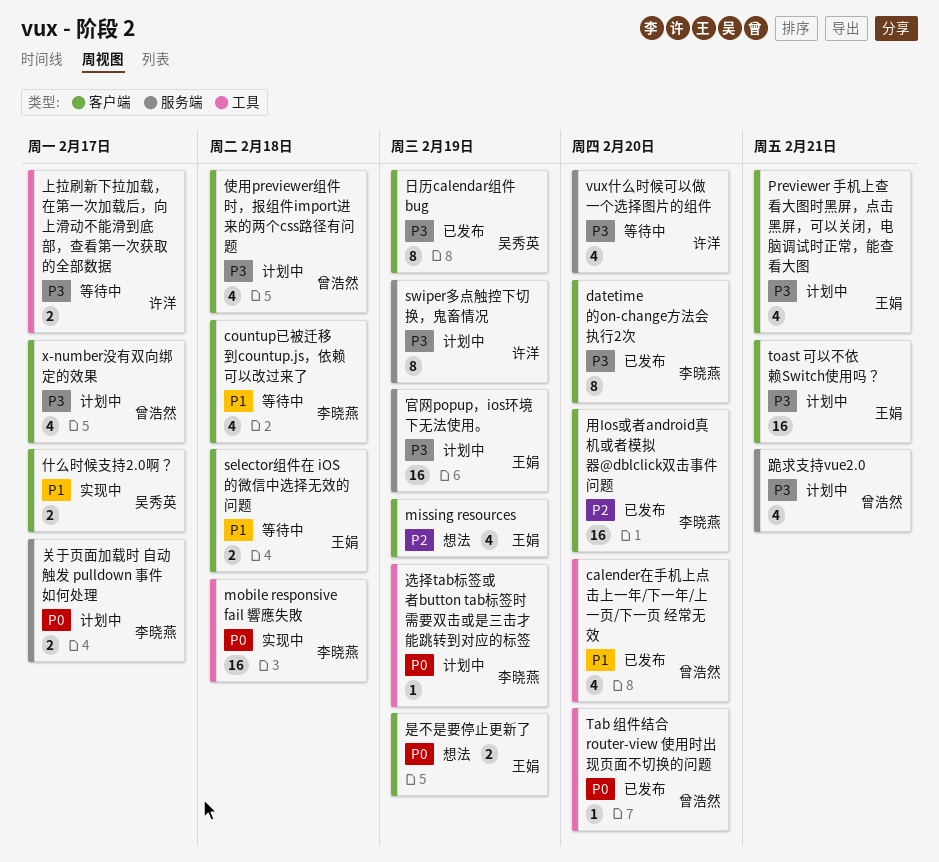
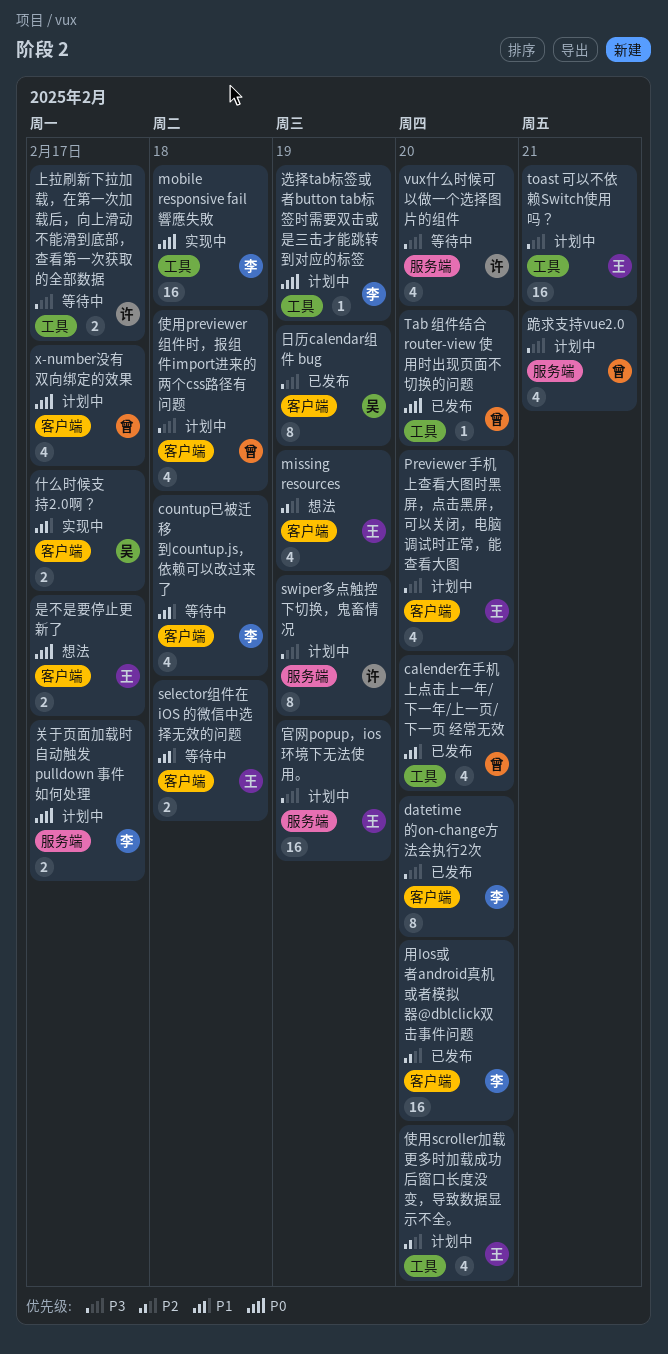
Previewer 手机上查看大图时黑屏，点击黑屏，可以关闭，电脑调试时正常，能查看大图, due: Feb 21 -> Feb 20
toast 可以不依赖Switch使用吗？, label: 客户端 -> 工具
x-number没有双向绑定的效果, priority: P3 -> P0
使用scroller加载更多时加载成功后窗口长度没变，导致数据显示不全。: none -> present
是不是要停止更新了, due: Feb 19 -> Feb 17

